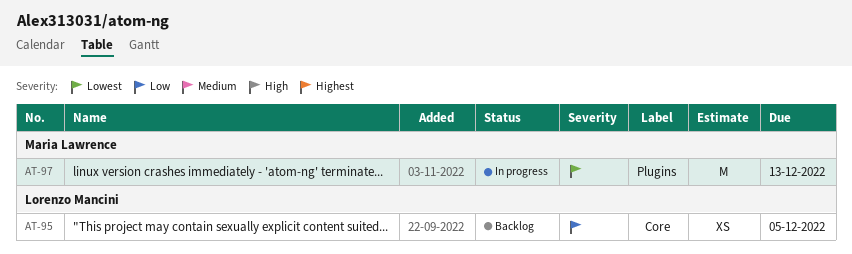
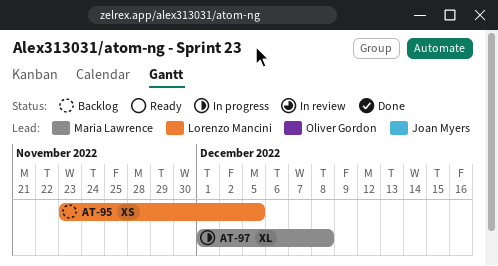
AT-97, estimate: M -> XL
AT-97, due: Dec 13 -> Dec 8

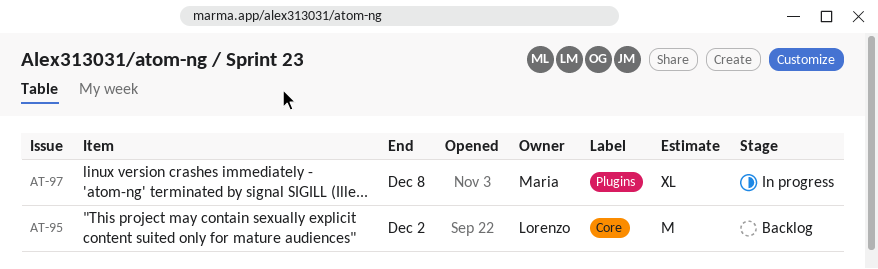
AT-95, estimate: XS -> M
AT-95, due: Dec 5 -> Dec 2

